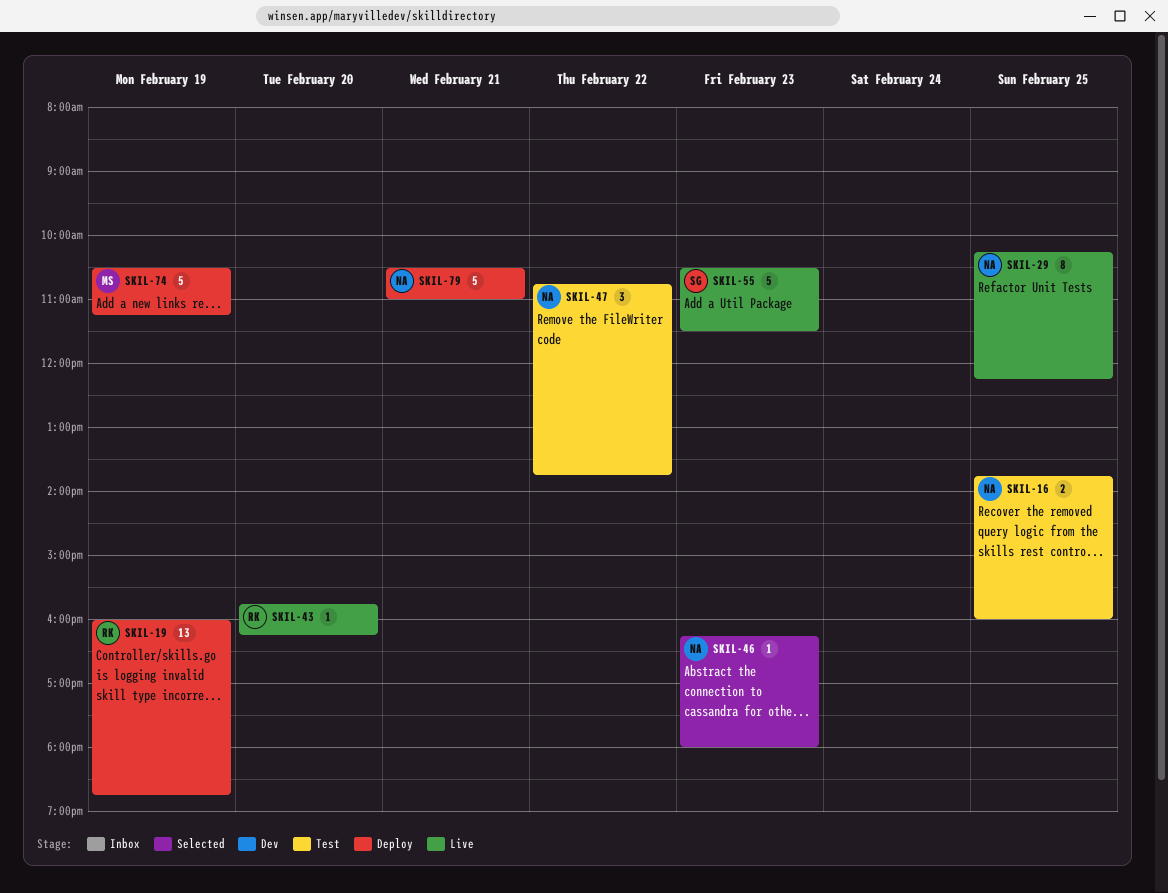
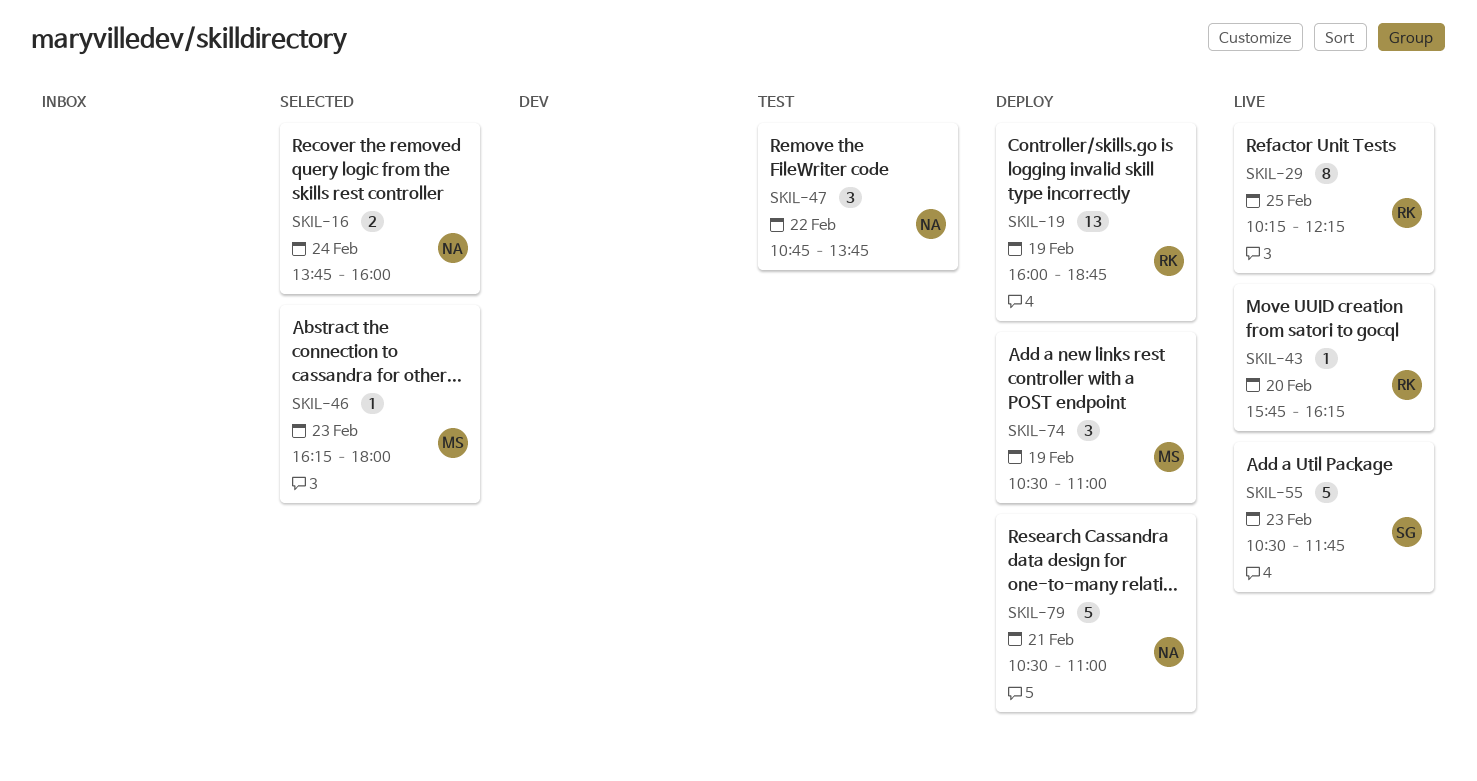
SKIL-16, status: Test -> Selected
SKIL-16, day: Feb 25 -> Feb 24
SKIL-29, owner: NA -> RK
SKIL-46, owner: NA -> MS
SKIL-55, ends: 11:30 -> 11:45
SKIL-74, estimate: 5 -> 3
SKIL-74, ends: 11:15 -> 11:00

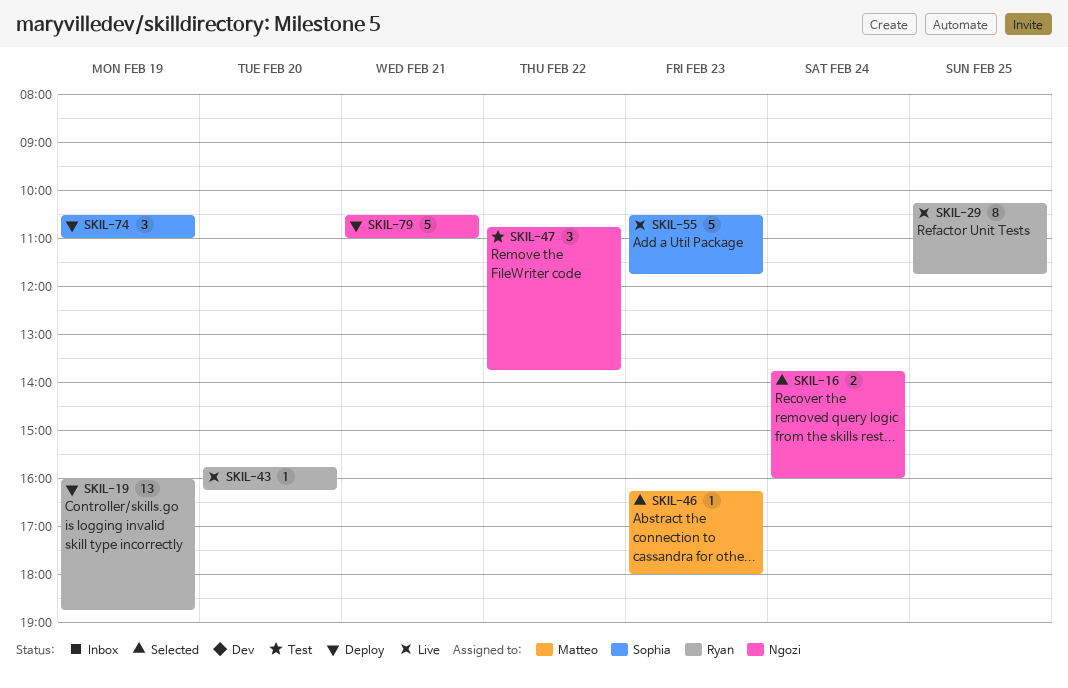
SKIL-29, ends: 12:15 -> 11:45
SKIL-74, owner: Matteo -> Sophia

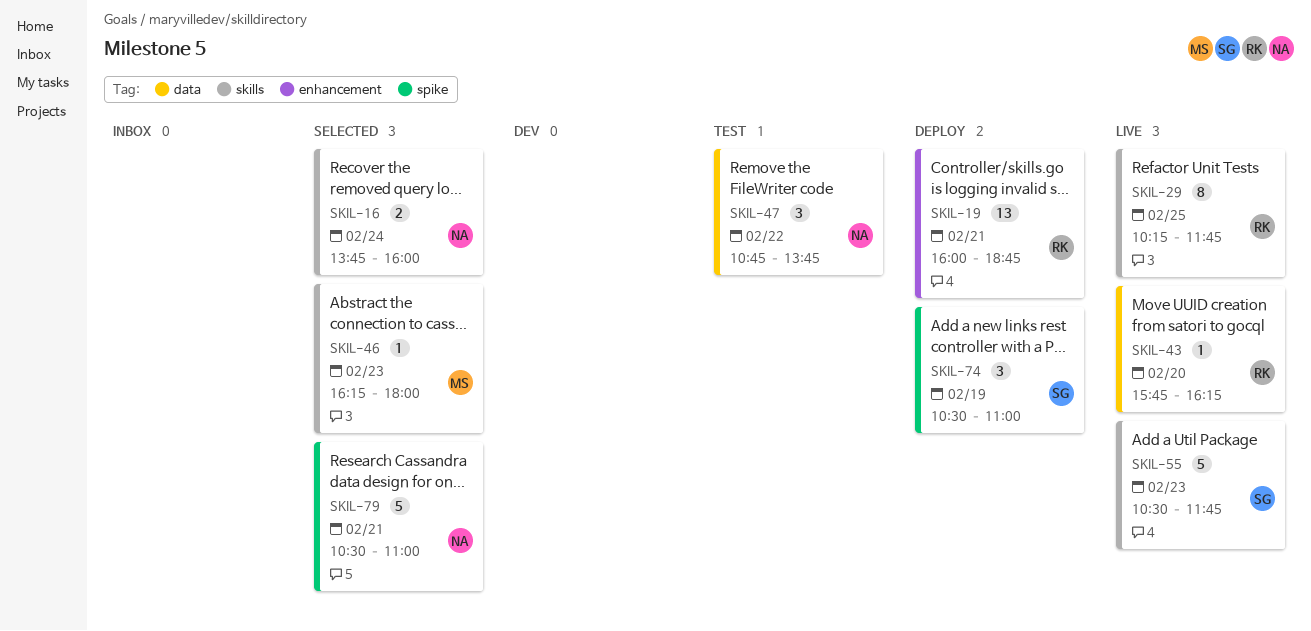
SKIL-19, day: Feb 19 -> Feb 21
SKIL-79, status: Deploy -> Selected

